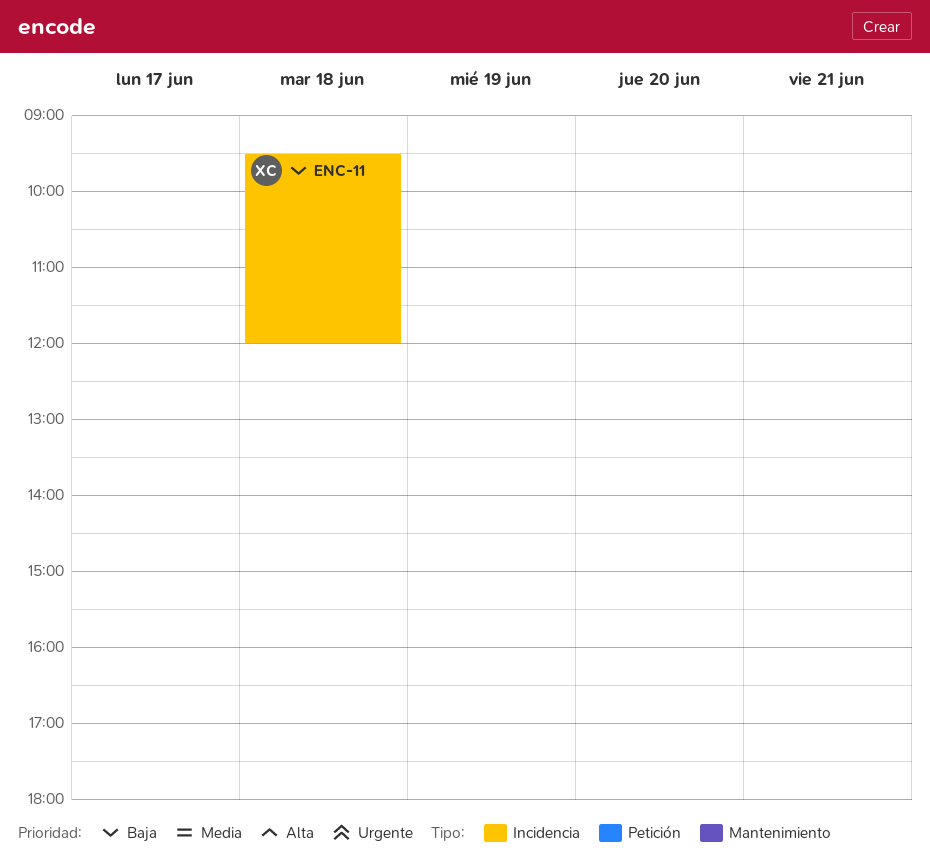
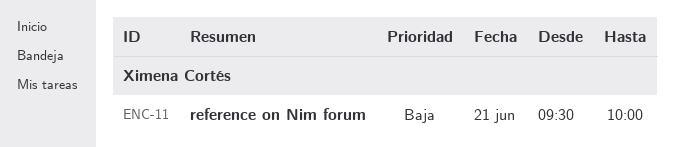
ENC-11, day: Jun 18 -> Jun 21
ENC-11, ends: 12:00 -> 10:00

